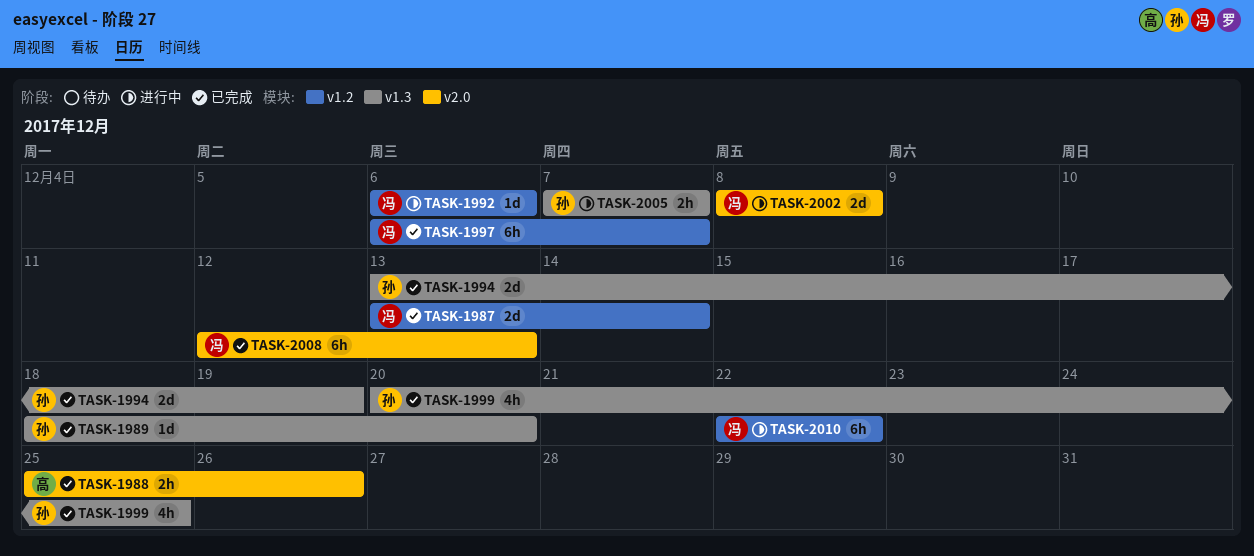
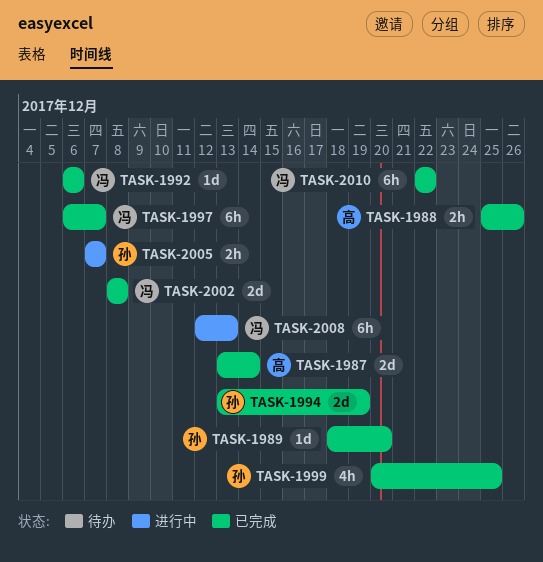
TASK-1987, owner: 冯 -> 高
TASK-1992, status: 进行中 -> 已完成
TASK-2002, status: 进行中 -> 已完成
TASK-2008, status: 已完成 -> 进行中
TASK-2010, status: 进行中 -> 已完成

